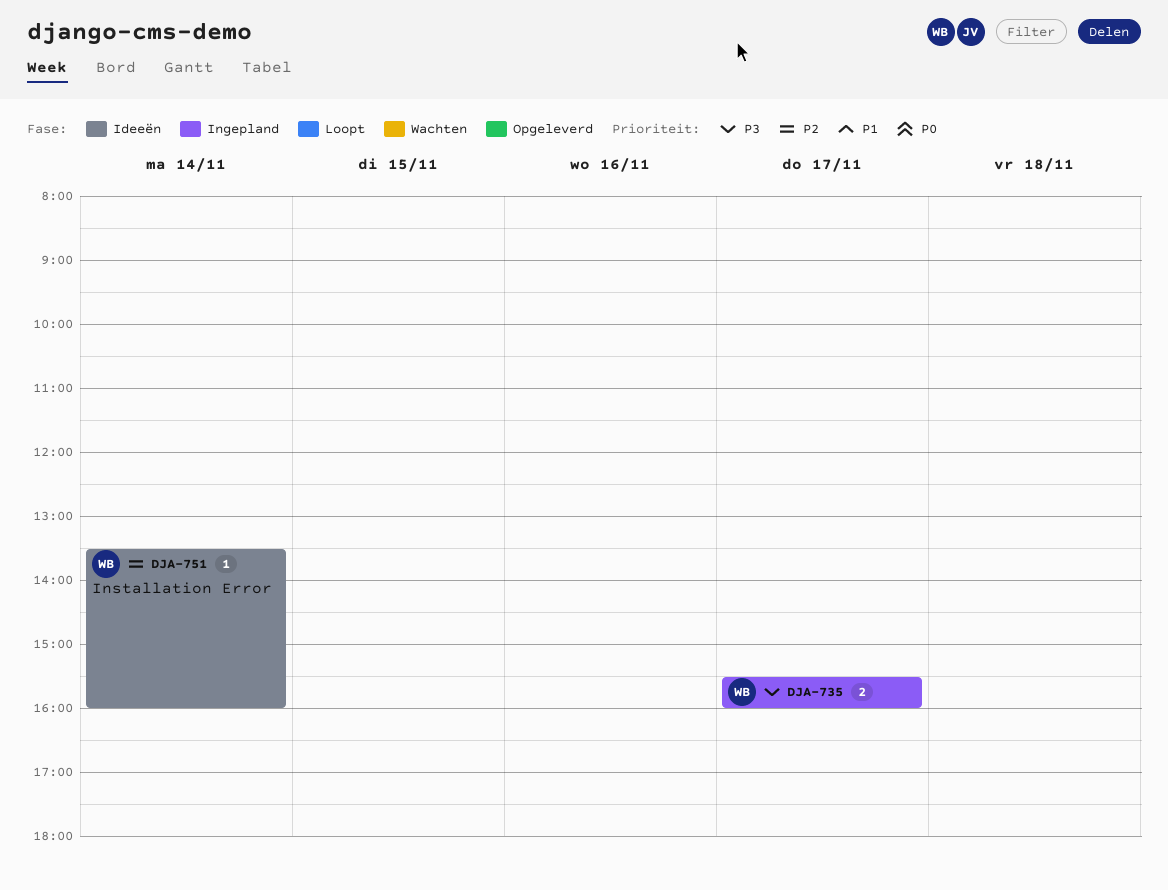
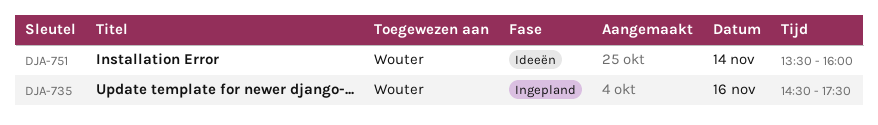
DJA-735, day: Nov 17 -> Nov 16
DJA-735, begins: 15:30 -> 14:30
DJA-735, ends: 16:00 -> 17:30

